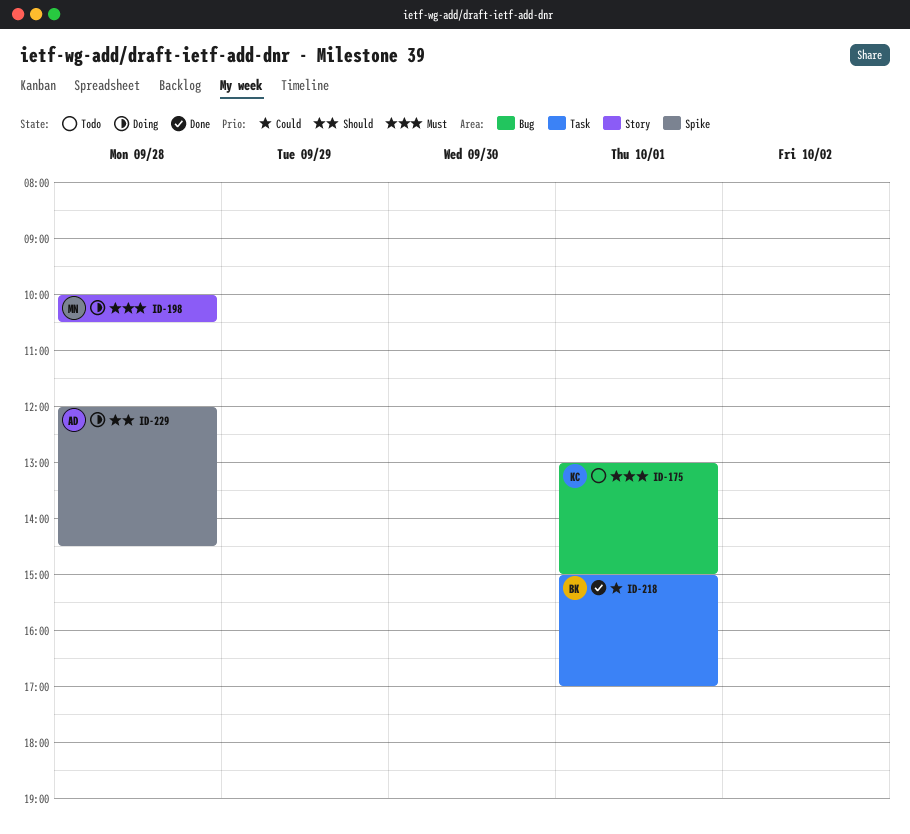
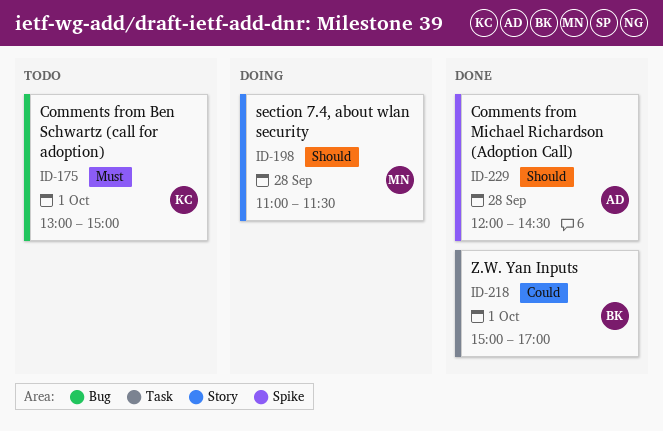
ID-198, priority: Must -> Should
ID-198, begins: 10:00 -> 11:00
ID-198, ends: 10:30 -> 11:30
ID-229, status: Doing -> Done

